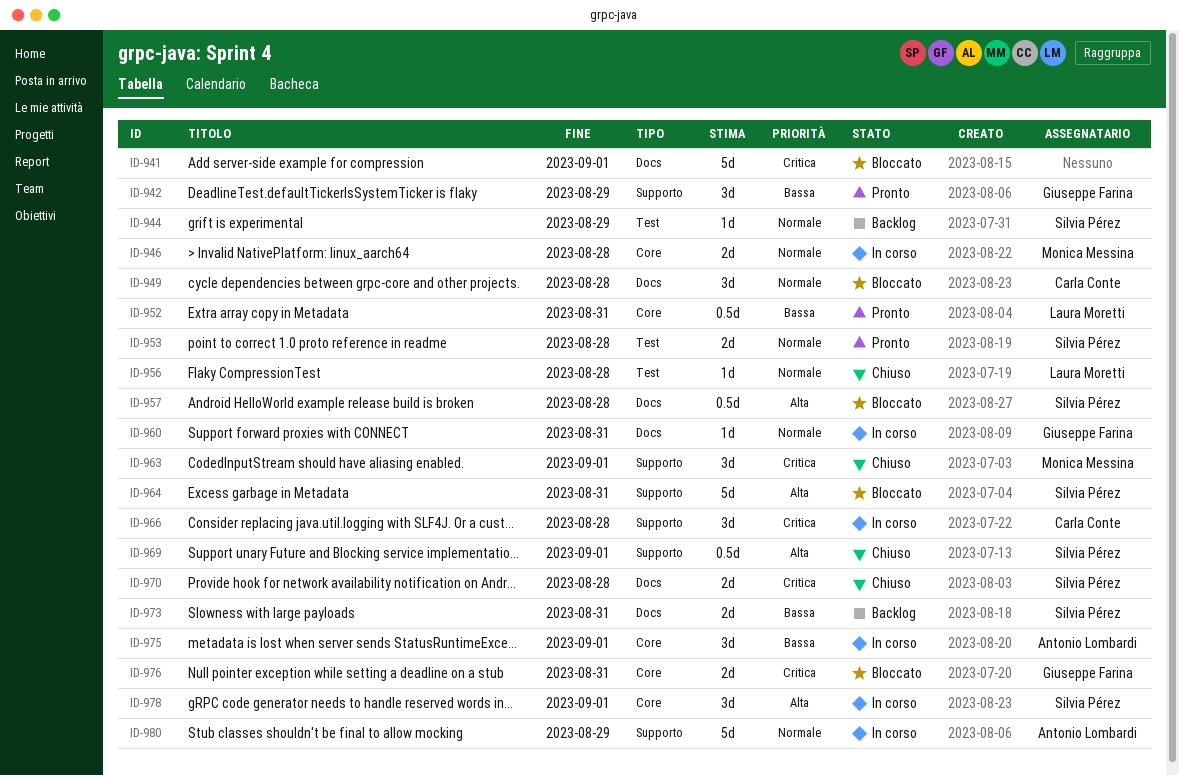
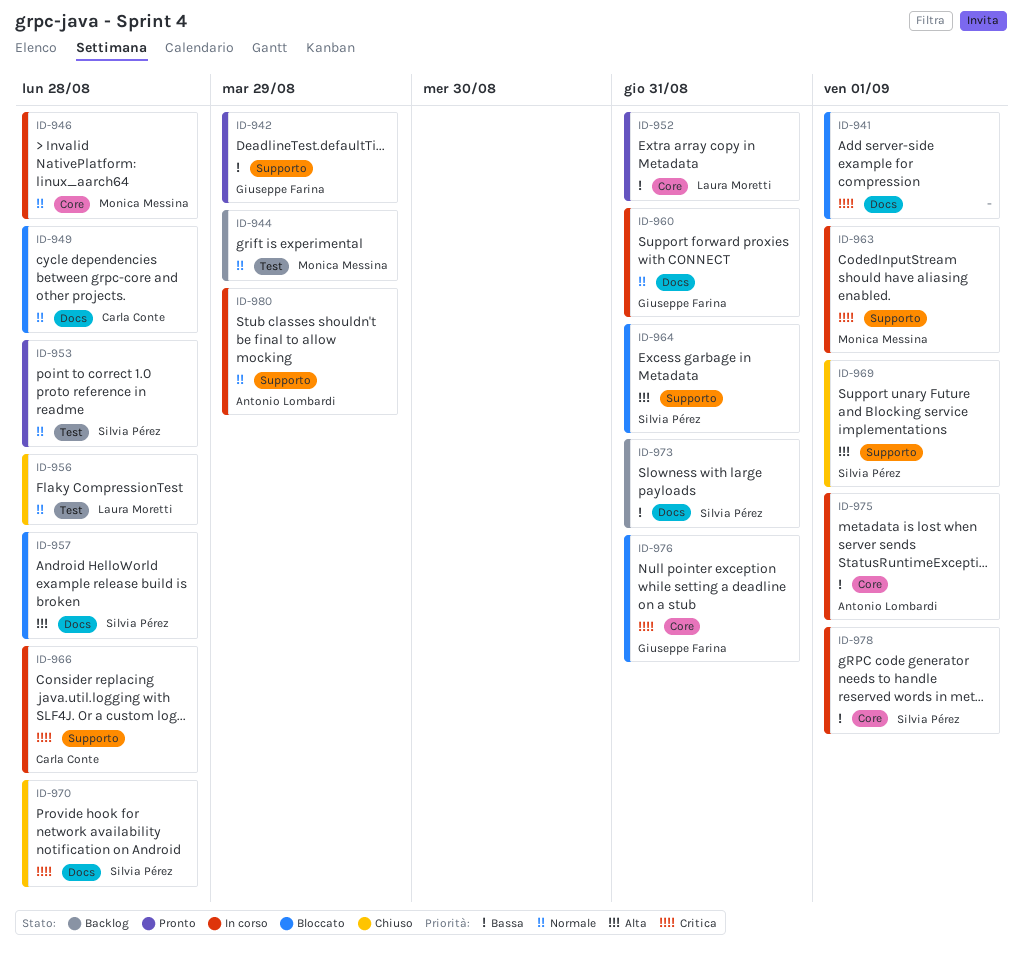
ID-944, owner: Silvia Pérez -> Monica Messina
ID-963, status: Chiuso -> In corso
ID-978, priority: Alta -> Bassa

